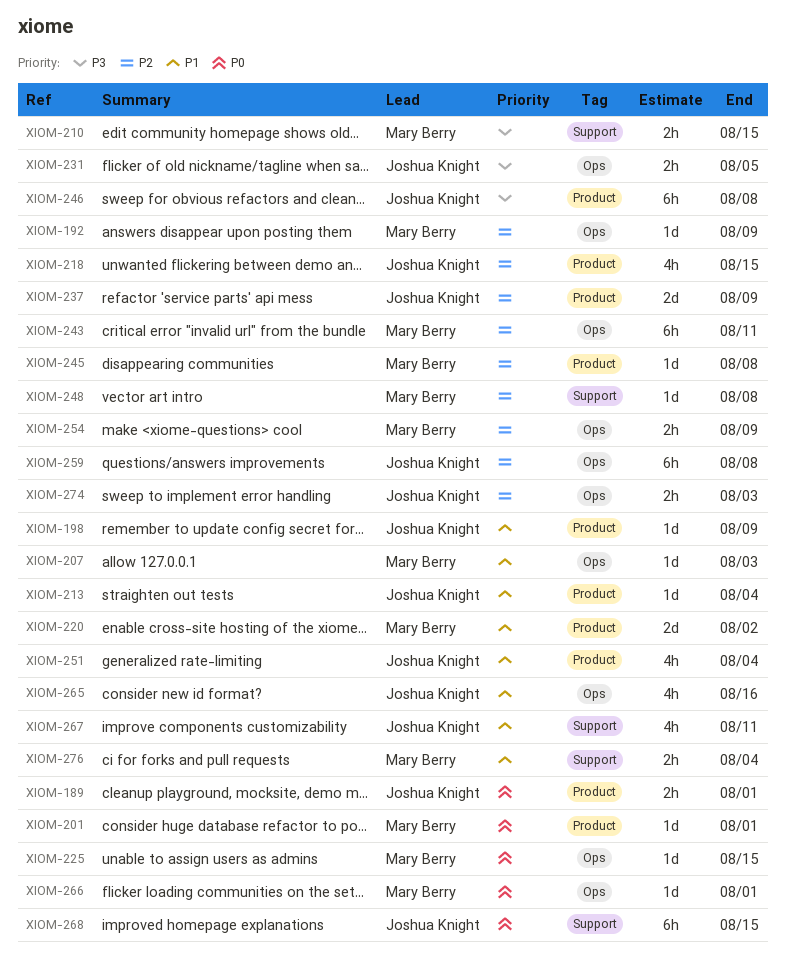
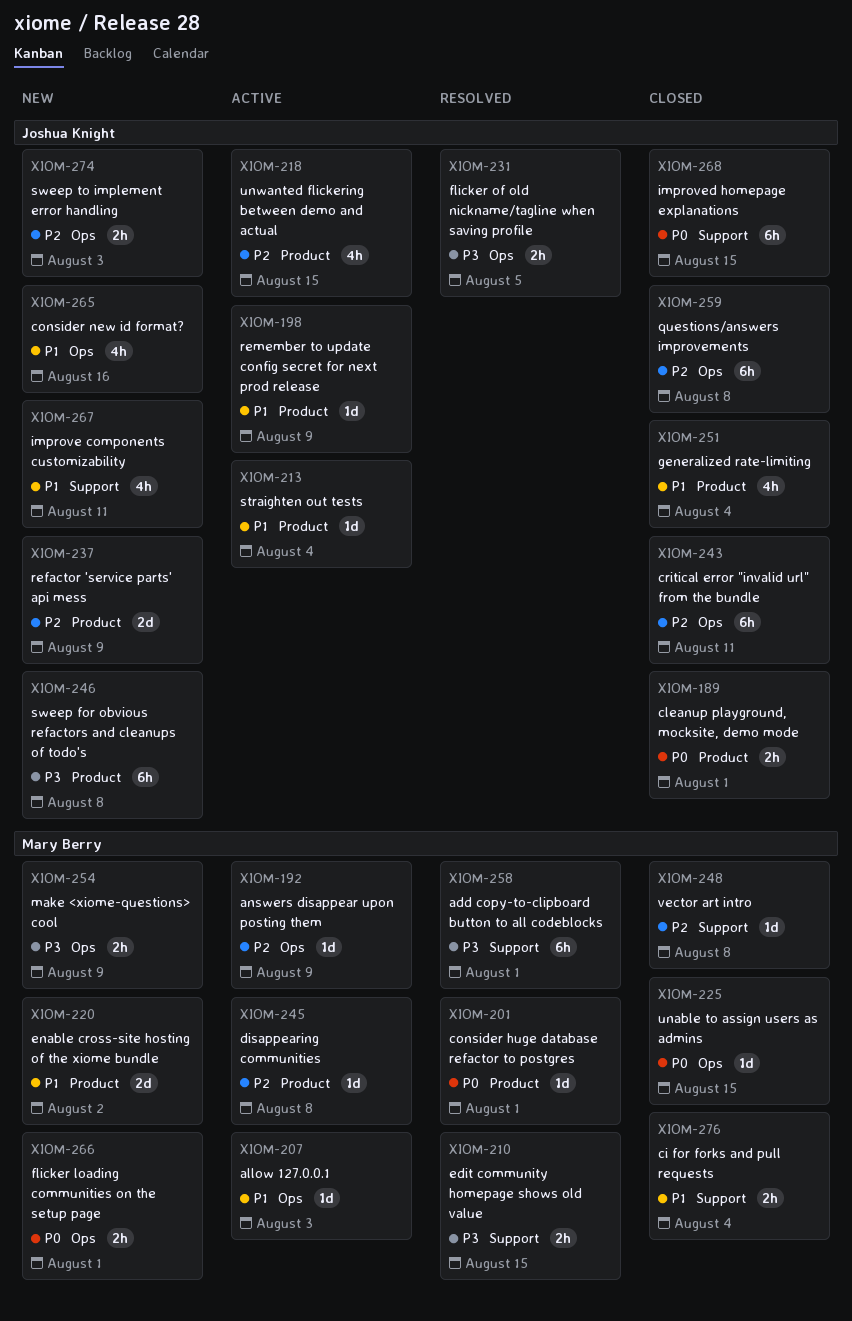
XIOM-243, owner: Mary Berry -> Joshua Knight
XIOM-254, priority: P2 -> P3
XIOM-258: none -> present
XIOM-266, estimate: 1d -> 2h

